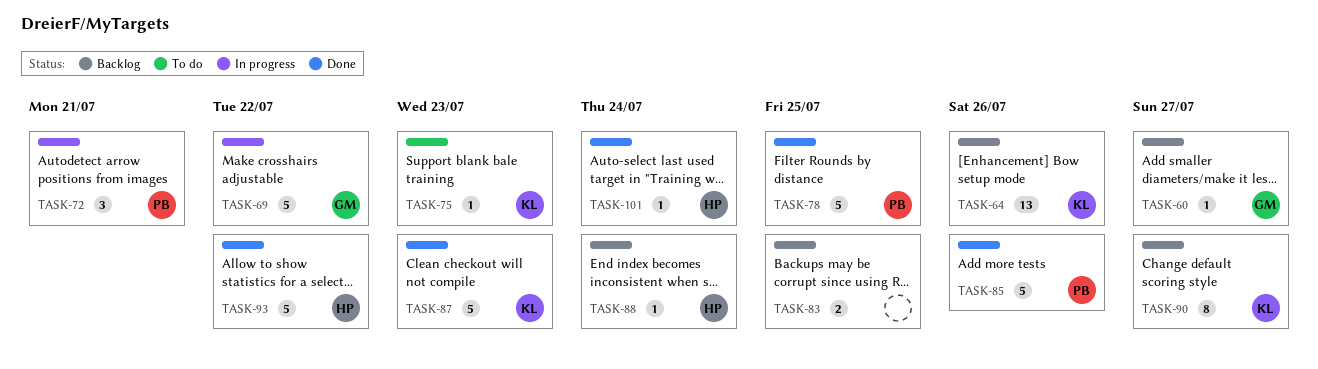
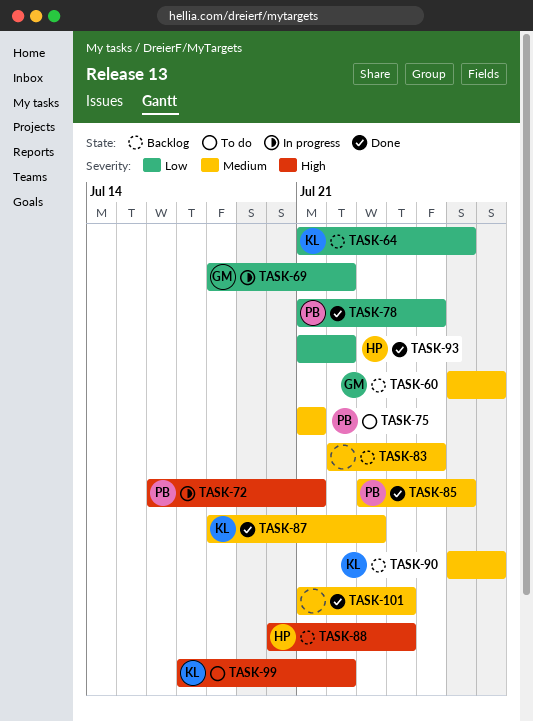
TASK-75, owner: KL -> PB
TASK-75, due: Jul 23 -> Jul 21
TASK-99: none -> present
TASK-101, owner: HP -> none

